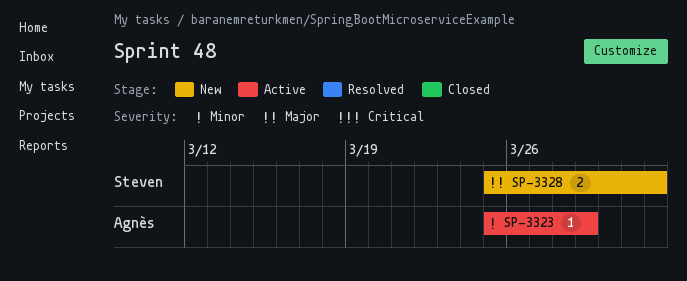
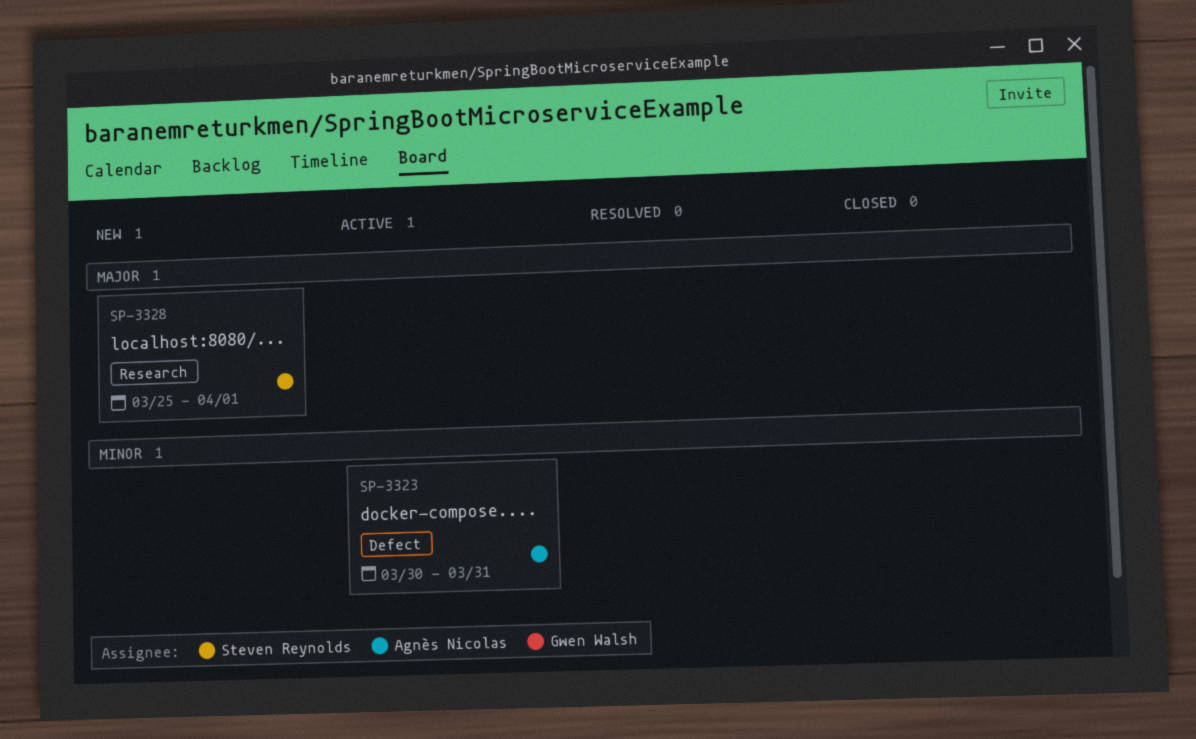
SP-3323, start: Mar 25 -> Mar 30
SP-3323, due: Mar 29 -> Mar 31

